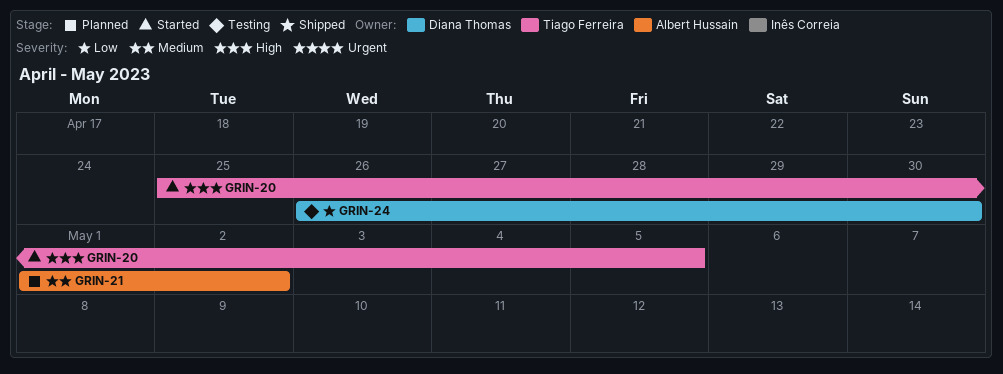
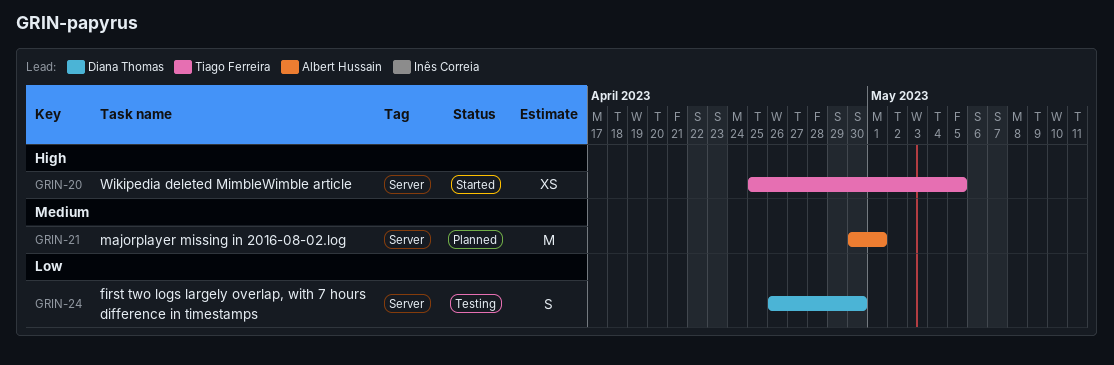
GRIN-21, start: May 1 -> Apr 30
GRIN-21, due: May 2 -> May 1

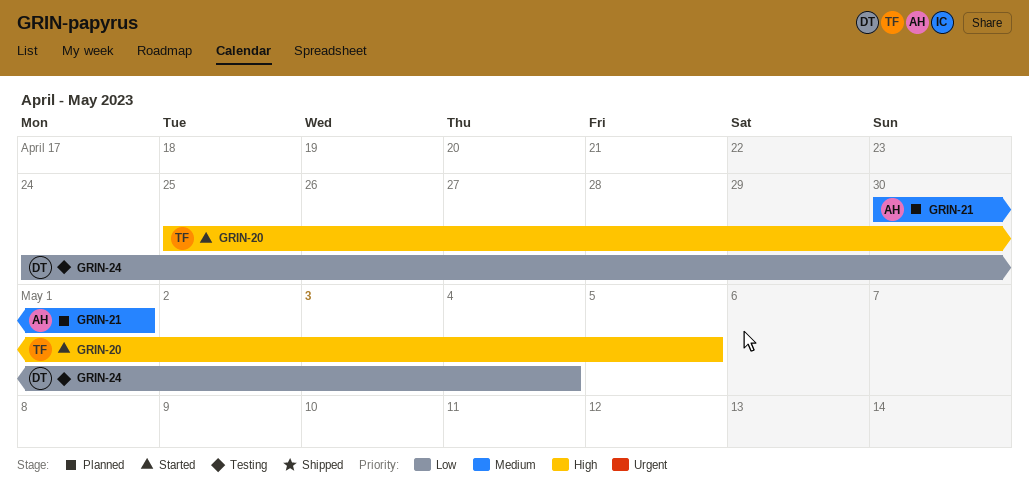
GRIN-24, start: Apr 26 -> Apr 24
GRIN-24, due: Apr 30 -> May 4

